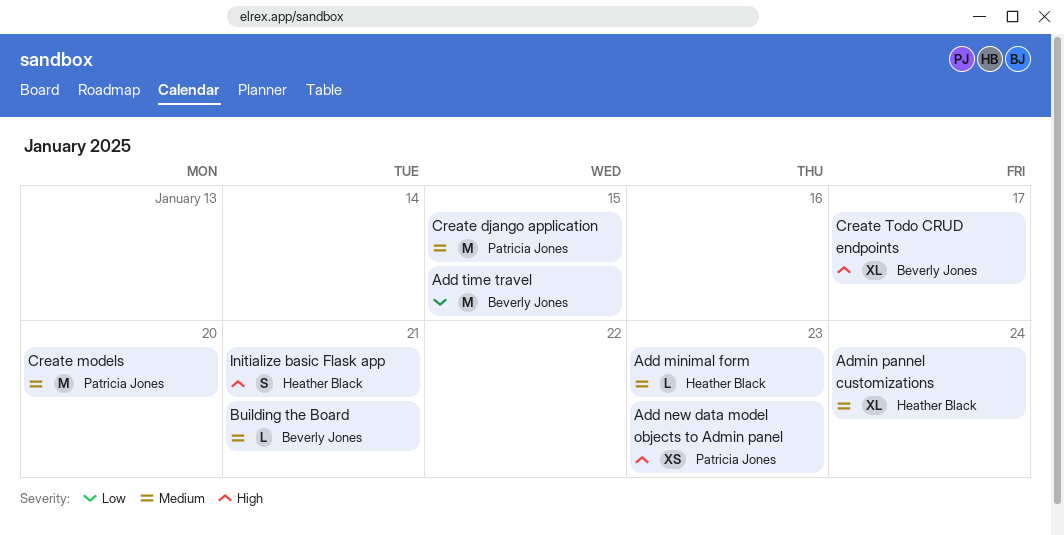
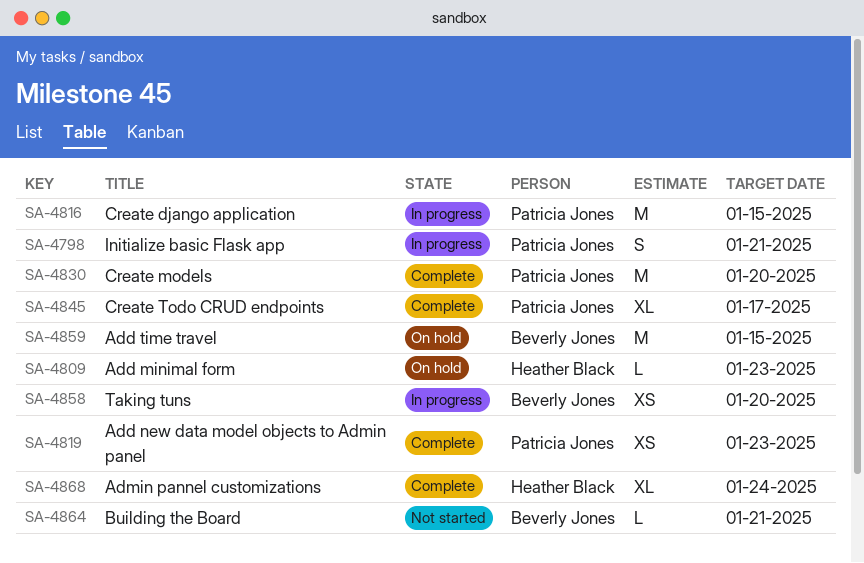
Create Todo CRUD endpoints, owner: Beverly Jones -> Patricia Jones
Initialize basic Flask app, owner: Heather Black -> Patricia Jones
Taking tuns: none -> present

